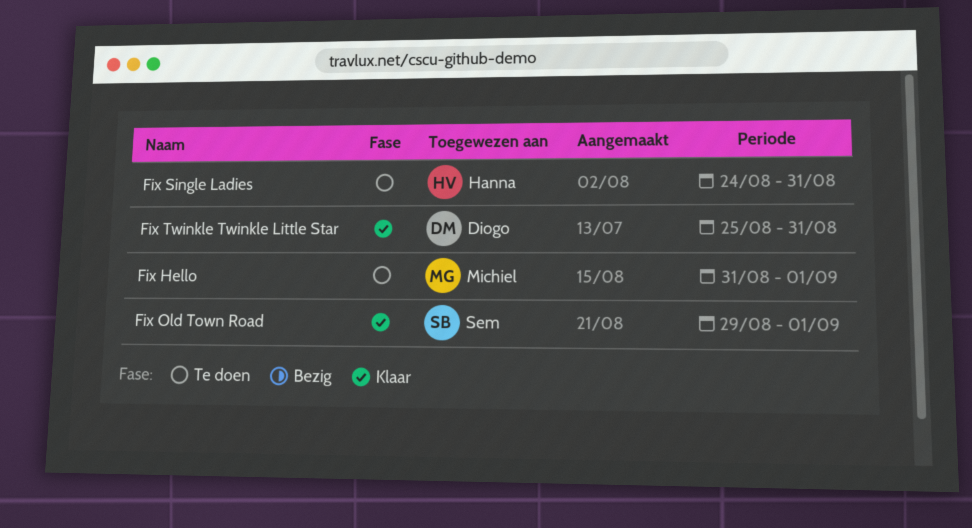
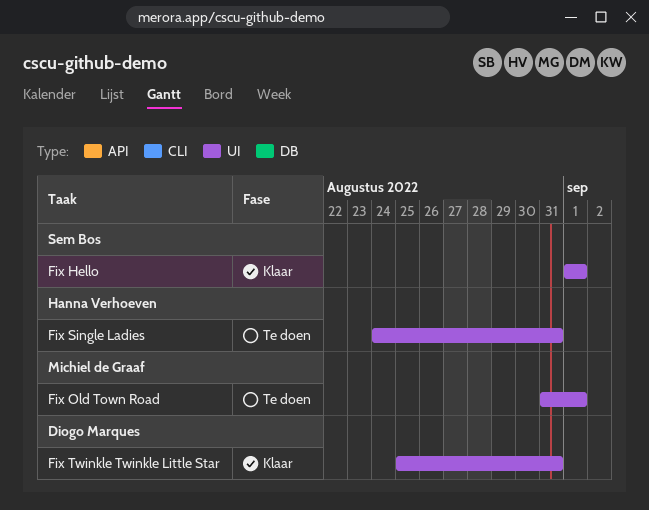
Fix Hello, status: Te doen -> Klaar
Fix Hello, owner: Michiel de Graaf -> Sem Bos
Fix Hello, start: Aug 31 -> Sep 1
Fix Old Town Road, status: Klaar -> Te doen
Fix Old Town Road, owner: Sem Bos -> Michiel de Graaf
Fix Old Town Road, start: Aug 29 -> Aug 31

